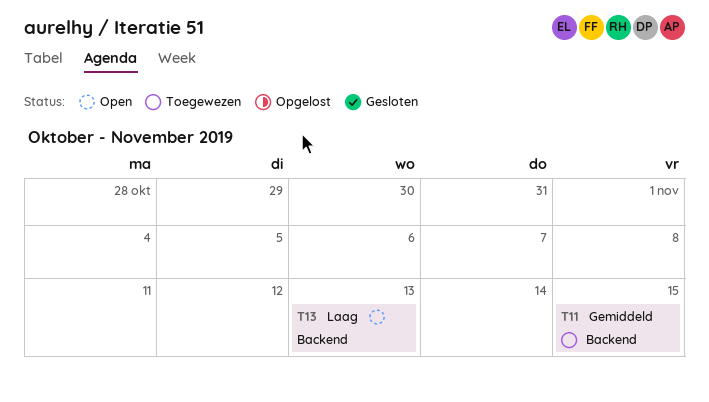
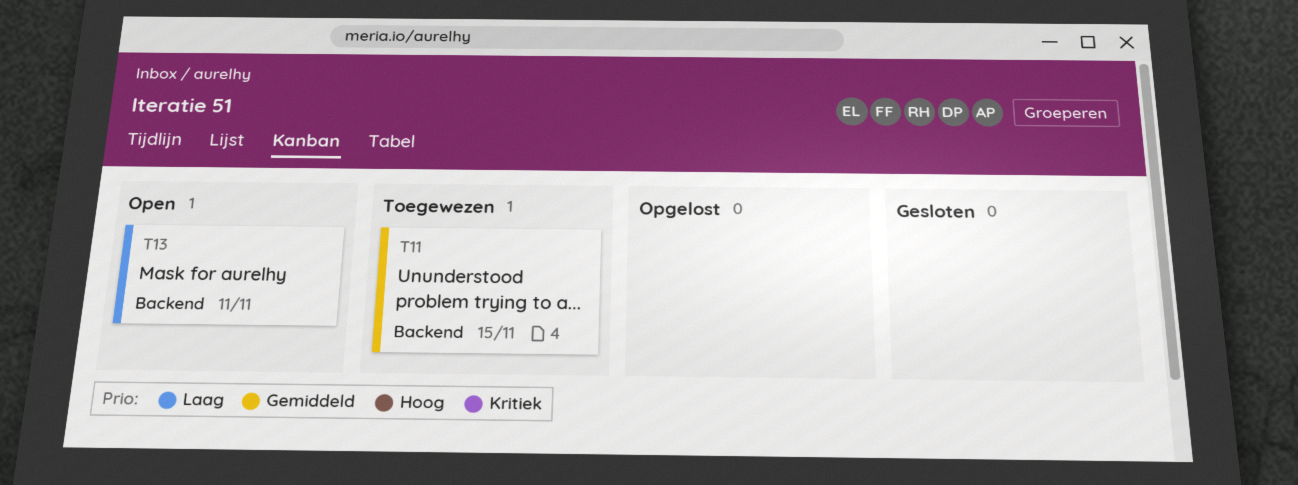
T13, due: Nov 13 -> Nov 11

